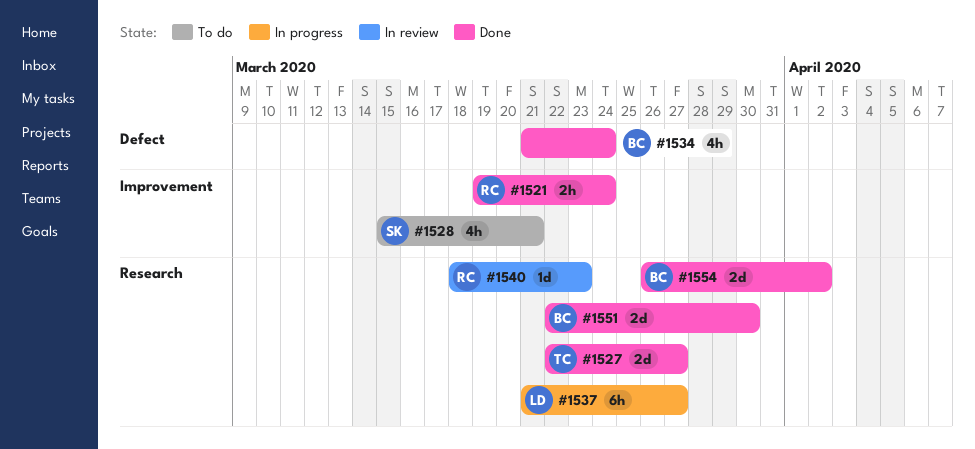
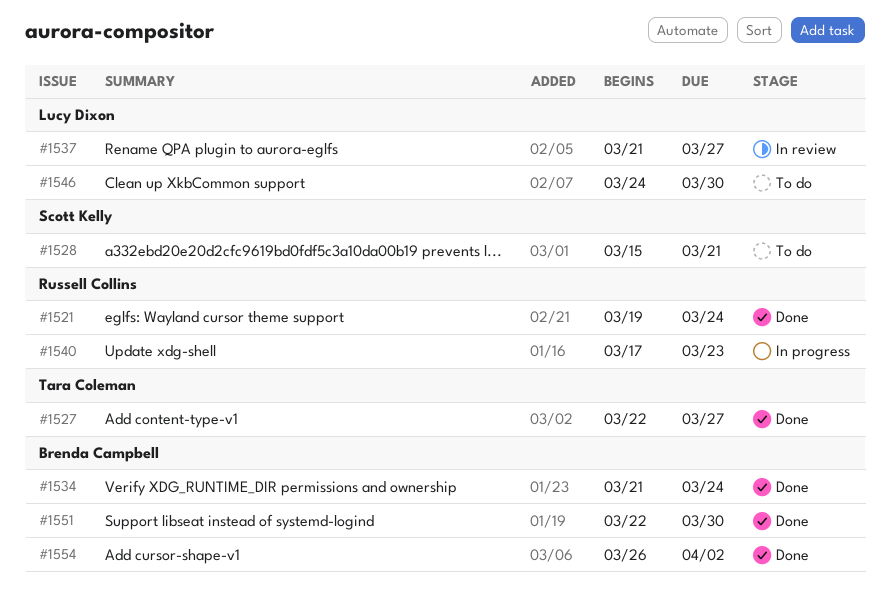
#1537, status: In progress -> In review
#1540, status: In review -> In progress
#1540, start: Mar 18 -> Mar 17
#1546: none -> present

